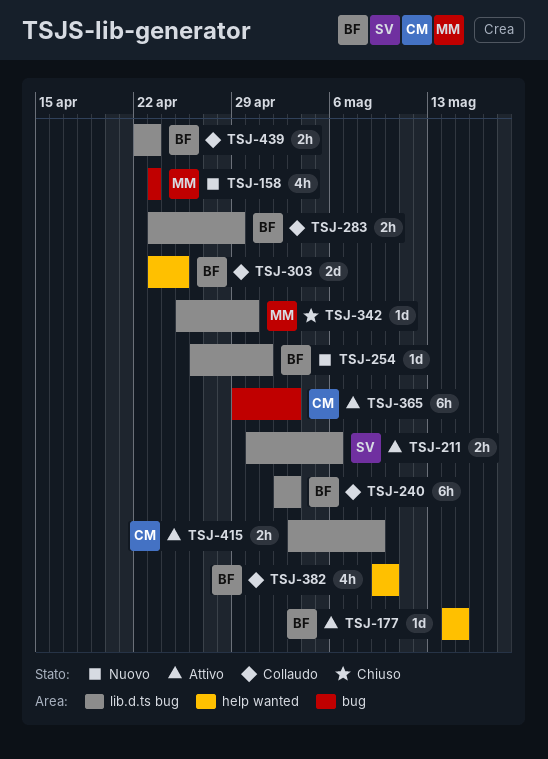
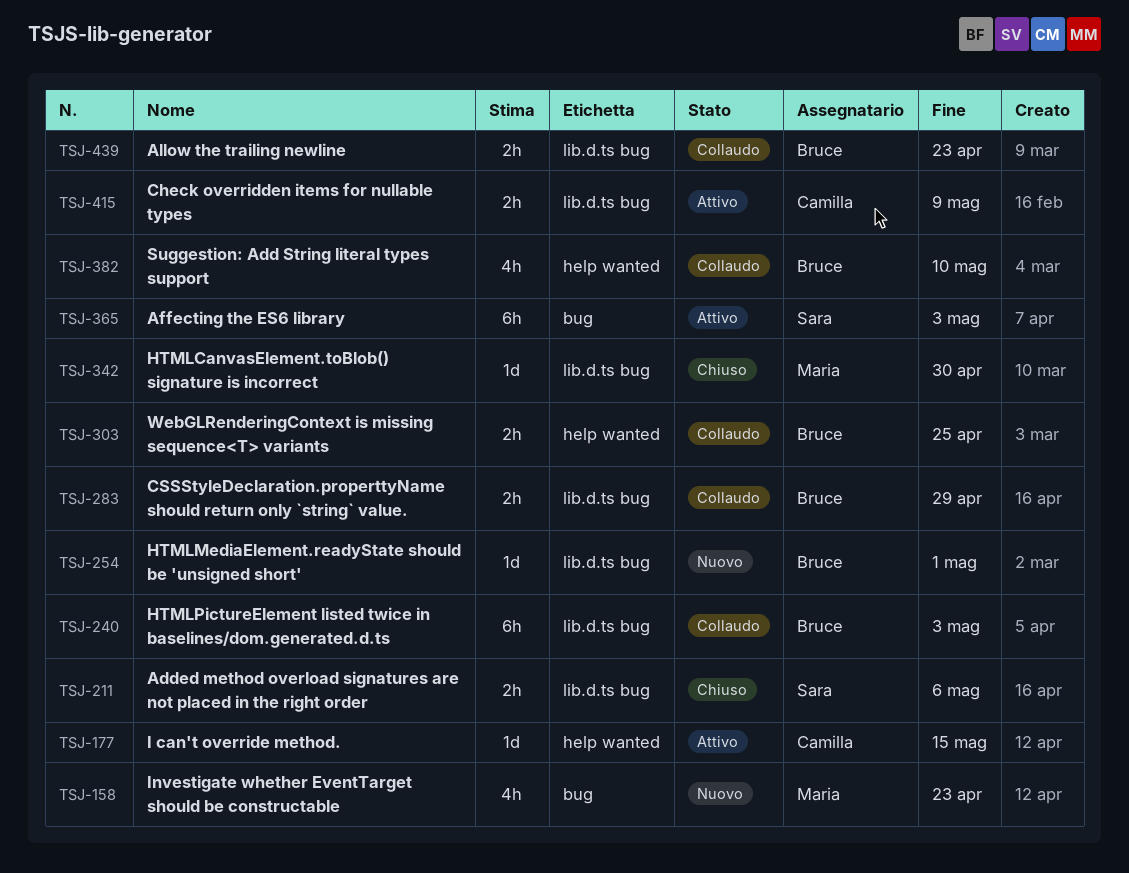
TSJ-177, owner: Bruce -> Camilla
TSJ-211, status: Attivo -> Chiuso
TSJ-303, estimate: 2d -> 2h
TSJ-365, owner: Camilla -> Sara

